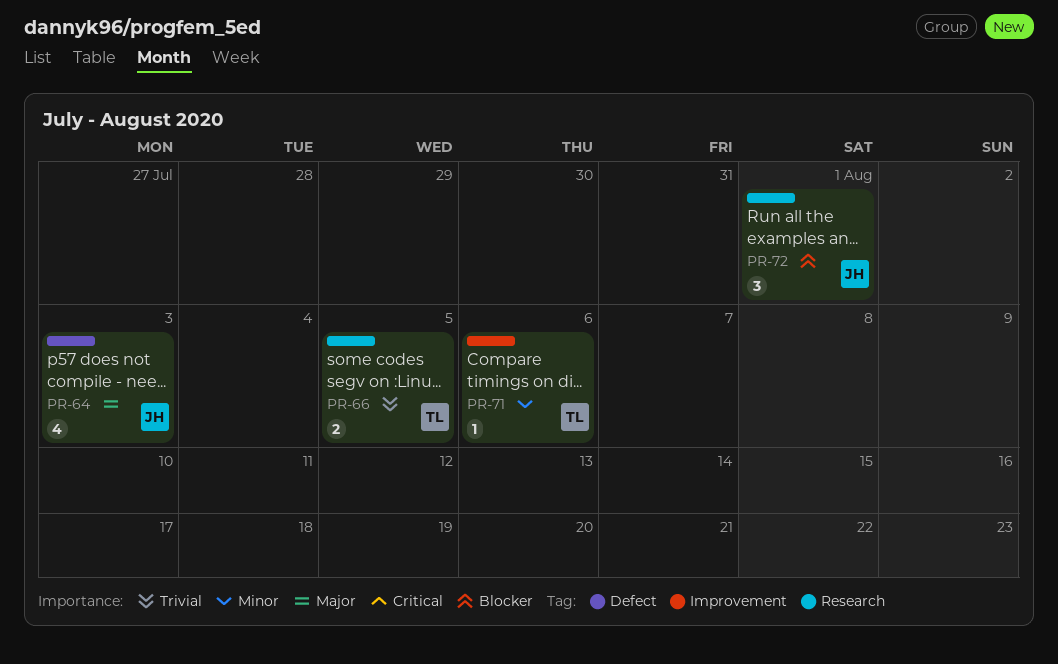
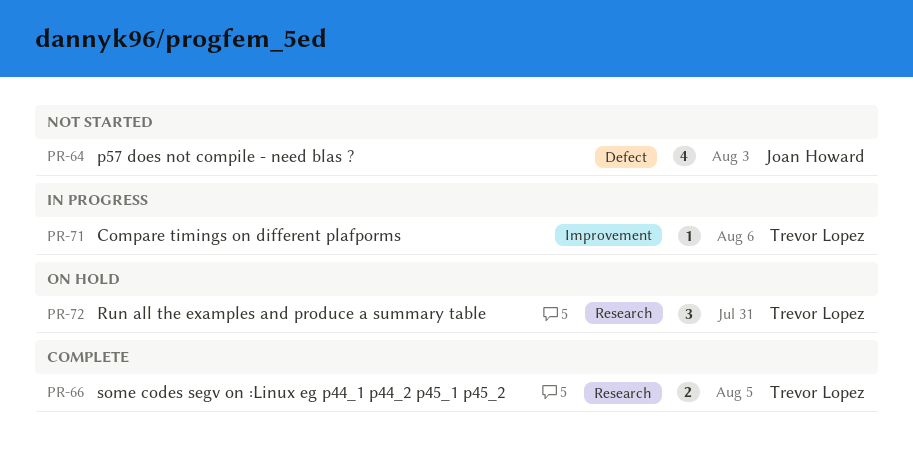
PR-72, owner: Joan Howard -> Trevor Lopez
PR-72, due: Aug 1 -> Jul 31

